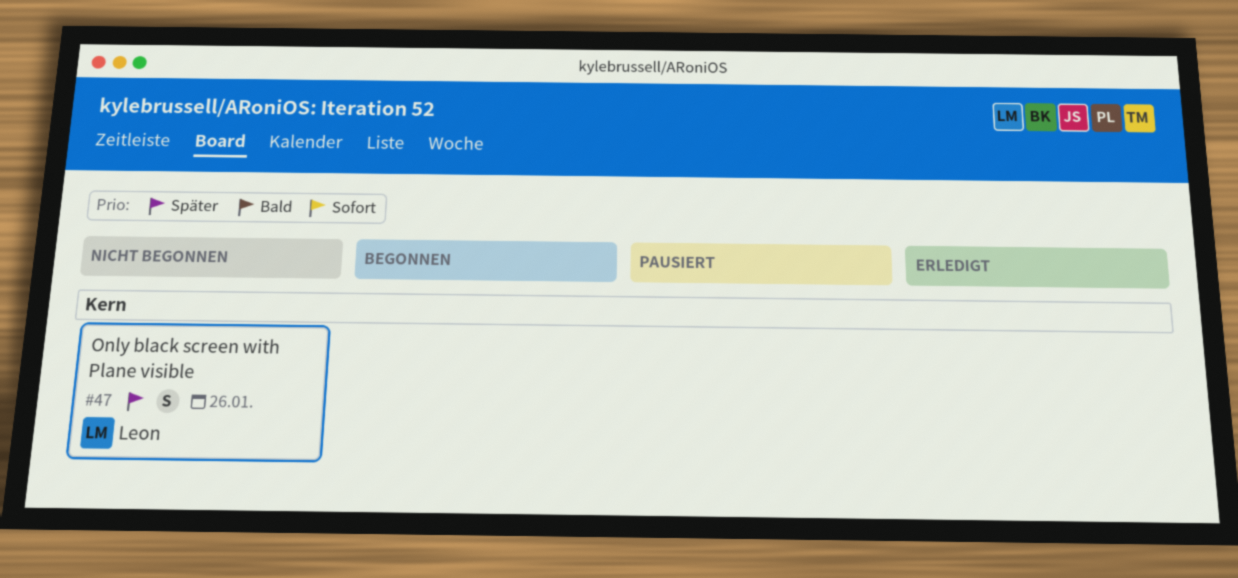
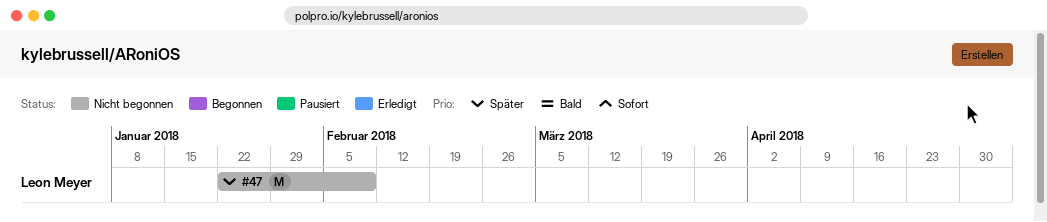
#47, estimate: S -> M
#47, due: Jan 26 -> Feb 9

